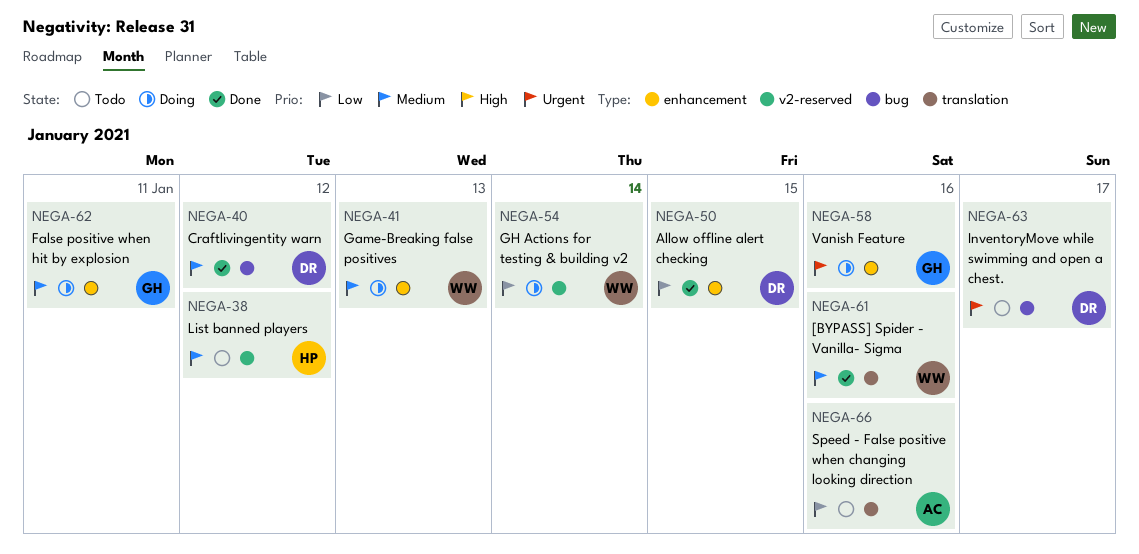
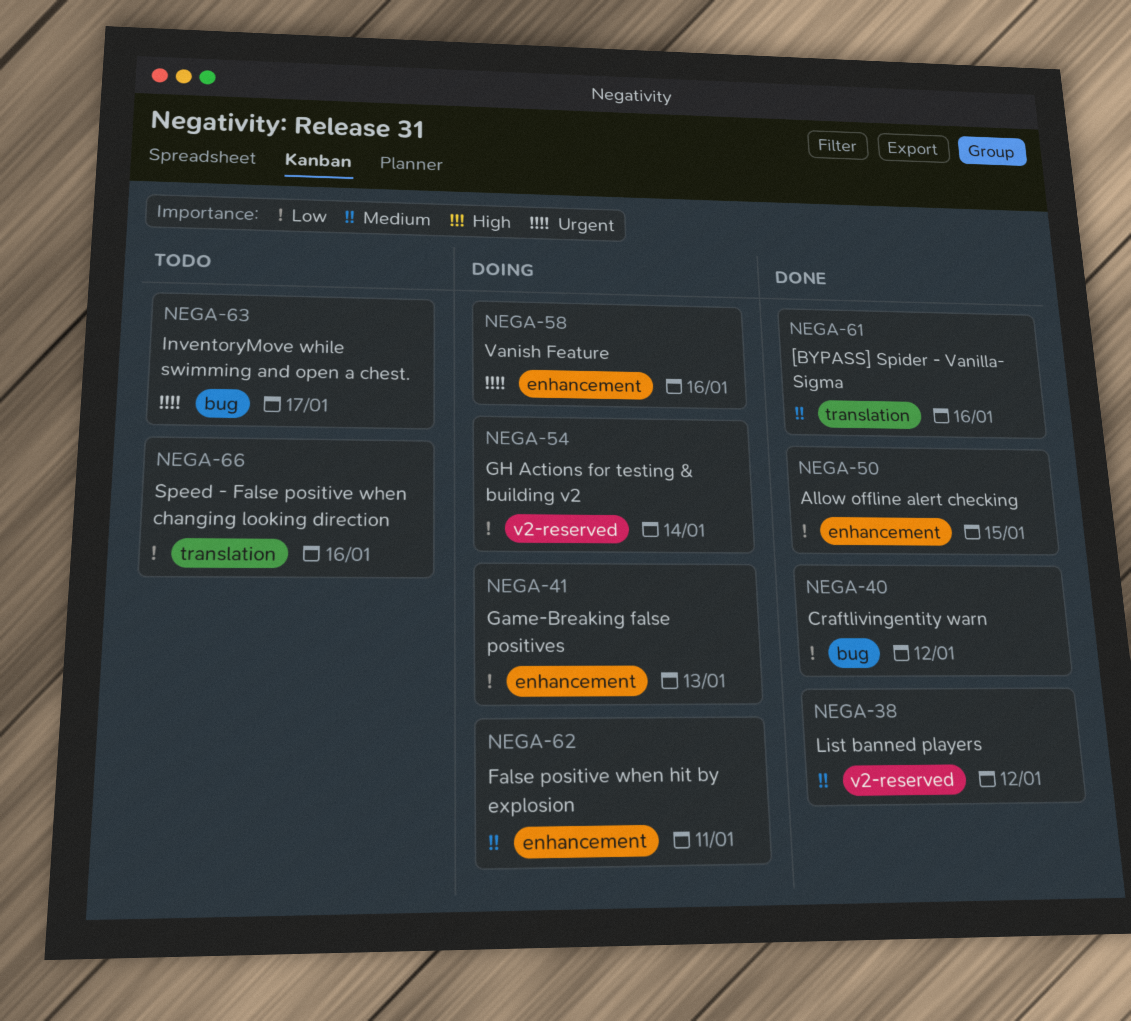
NEGA-38, status: Todo -> Done
NEGA-40, priority: Medium -> Low
NEGA-41, priority: Medium -> Low

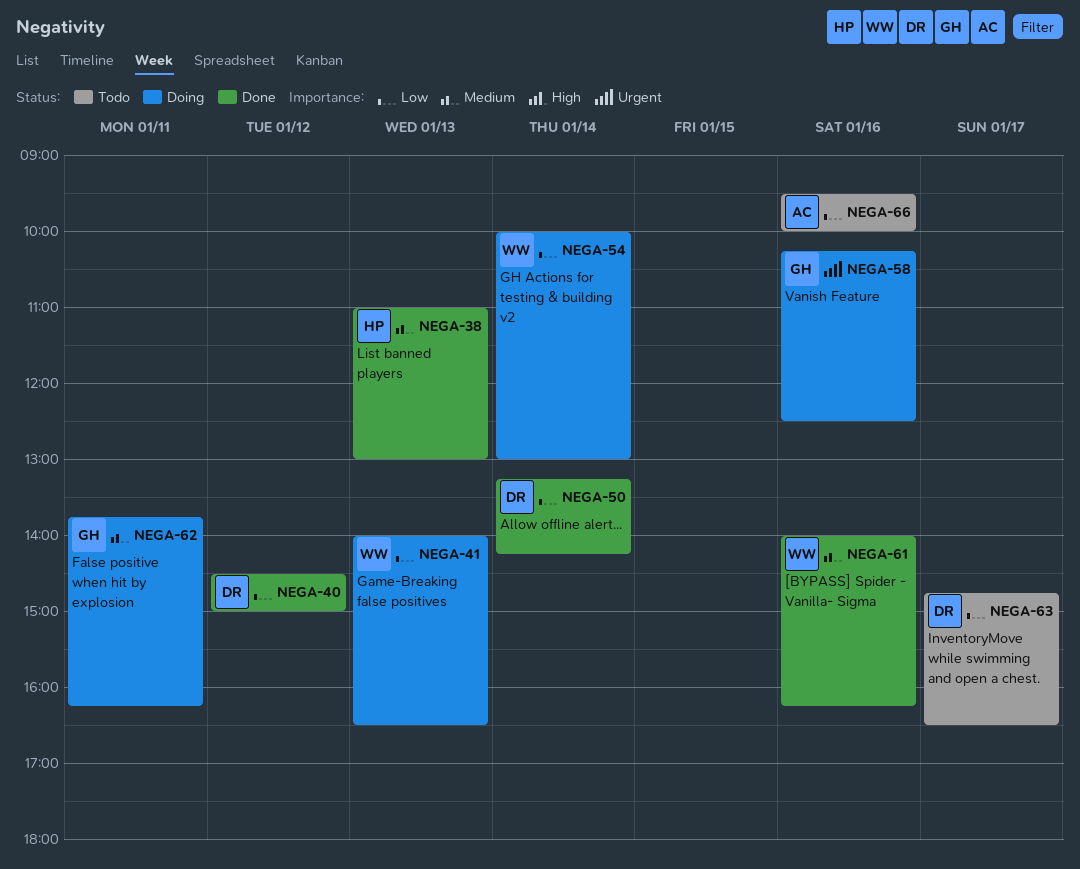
NEGA-38, day: Jan 12 -> Jan 13
NEGA-50, day: Jan 15 -> Jan 14
NEGA-63, priority: Urgent -> Low

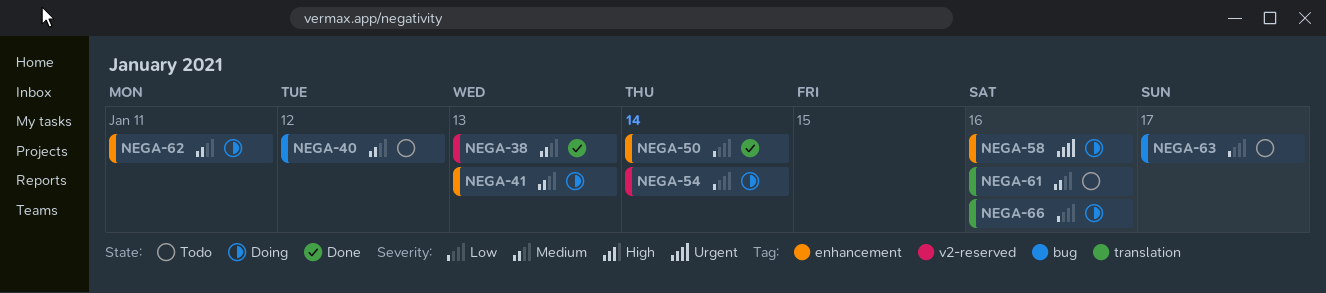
NEGA-40, status: Done -> Todo
NEGA-40, priority: Low -> Medium
NEGA-41, priority: Low -> Medium
NEGA-61, status: Done -> Todo
NEGA-66, status: Todo -> Doing

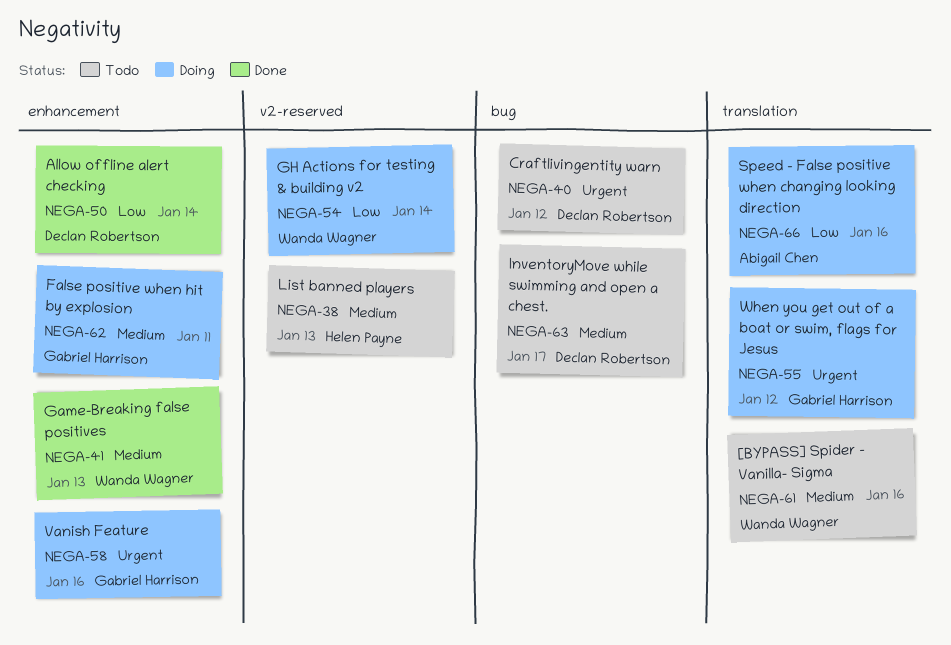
NEGA-38, status: Done -> Todo
NEGA-40, priority: Medium -> Urgent
NEGA-41, status: Doing -> Done
NEGA-55: none -> present
NEGA-63, priority: Low -> Medium

